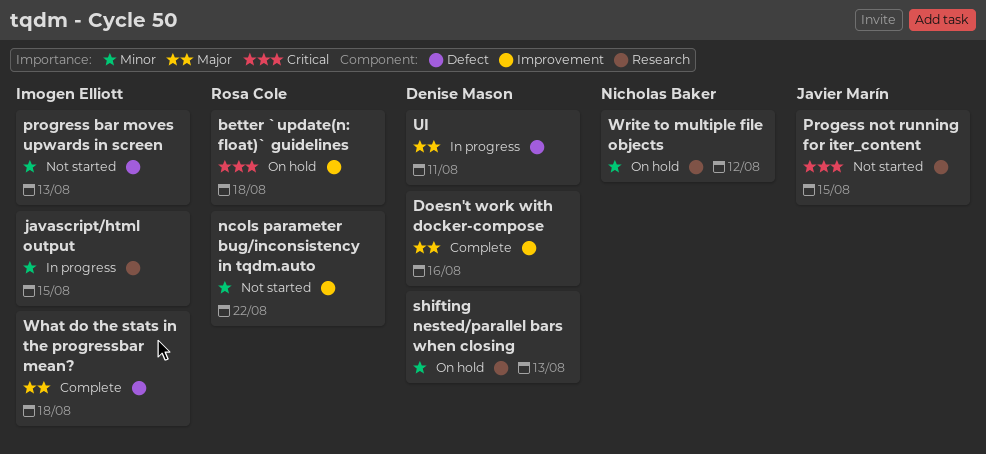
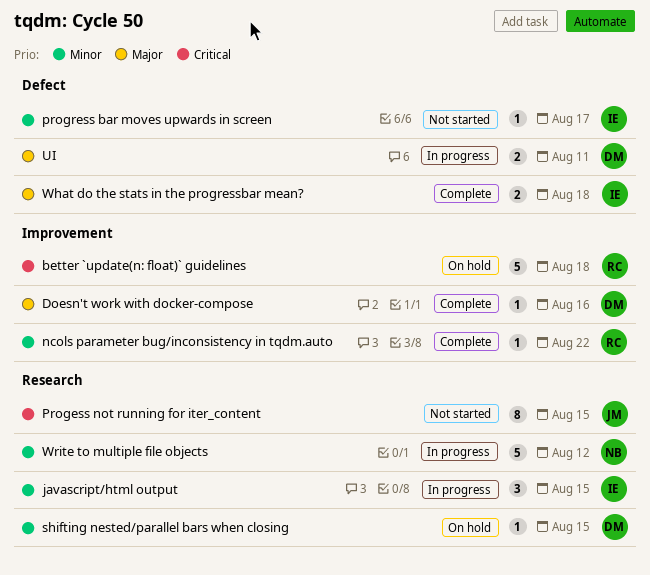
ncols parameter bug/inconsistency in tqdm.auto, status: Not started -> Complete
progress bar moves upwards in screen, due: Aug 13 -> Aug 17
shifting nested/parallel bars when closing, due: Aug 13 -> Aug 15
Write to multiple file objects, status: On hold -> In progress

